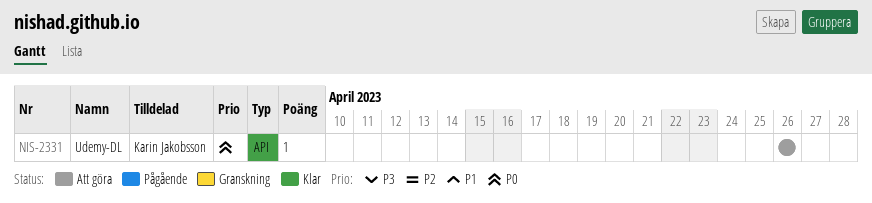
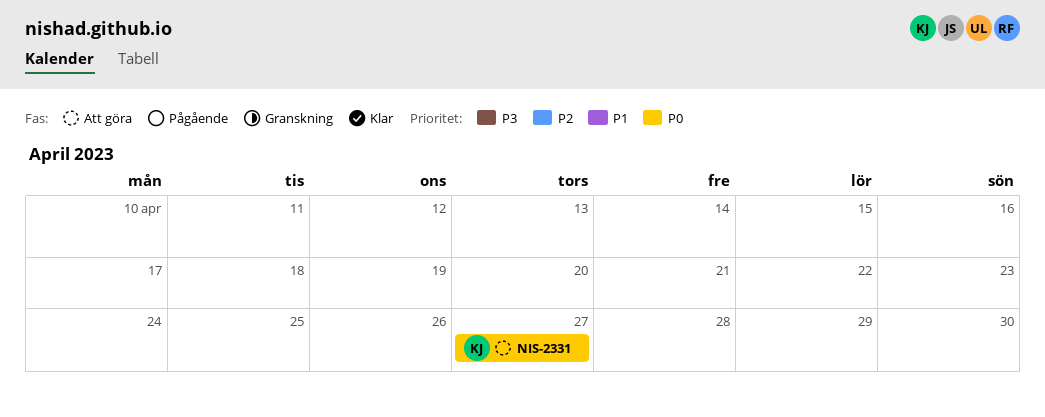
NIS-2331, start: Apr 26 -> Apr 27
NIS-2331, due: Apr 26 -> Apr 27

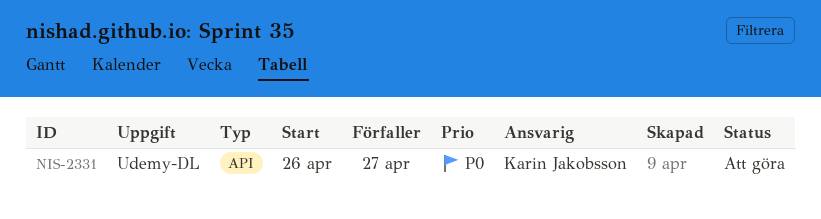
NIS-2331, start: Apr 27 -> Apr 26

